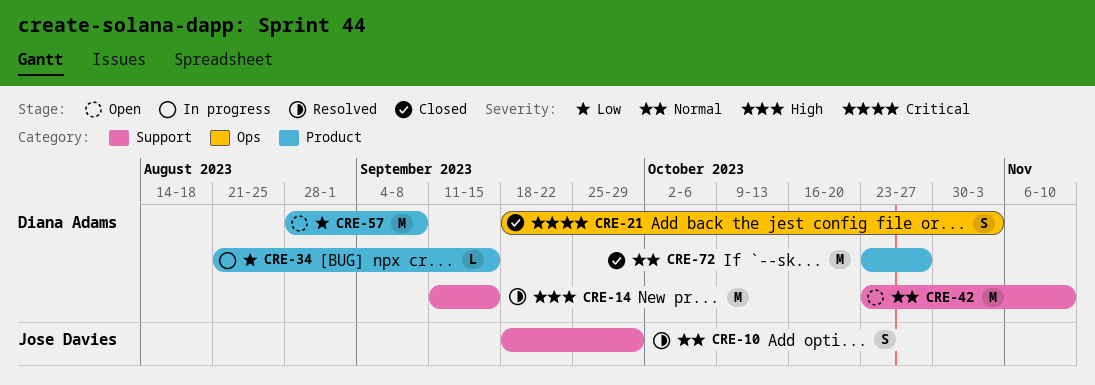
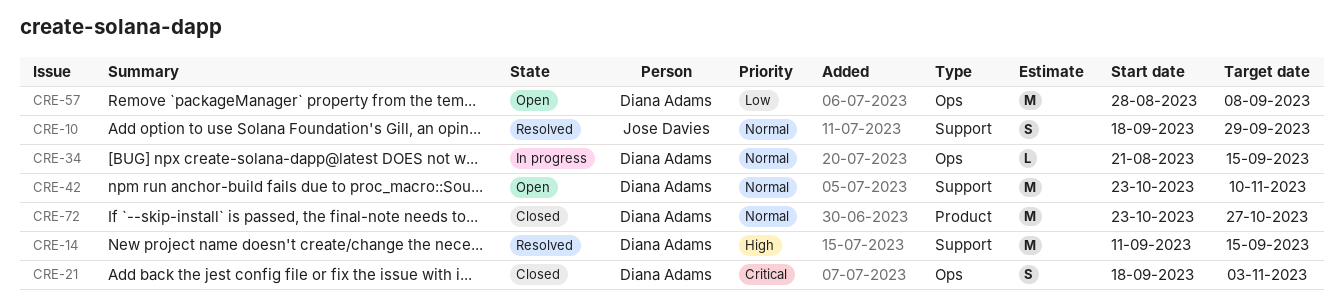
CRE-34, priority: Low -> Normal
CRE-34, label: Product -> Ops
CRE-57, label: Product -> Ops

